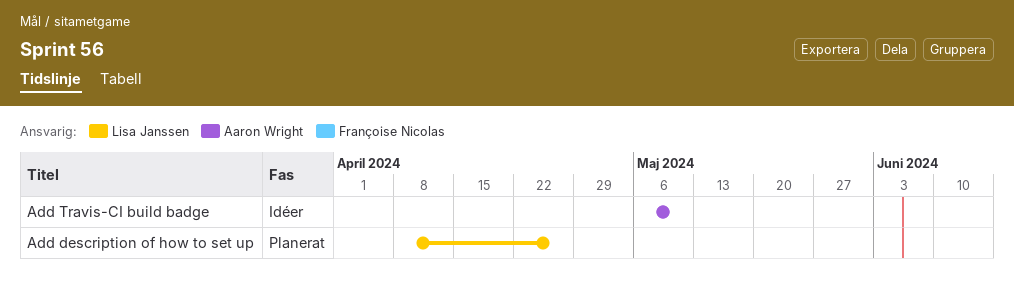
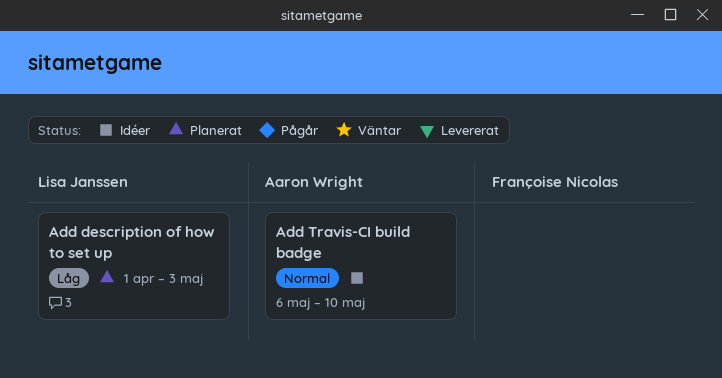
Add description of how to set up, start: Apr 8 -> Apr 1
Add description of how to set up, due: Apr 26 -> May 3

